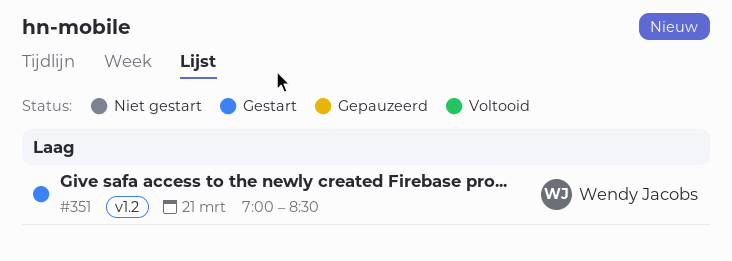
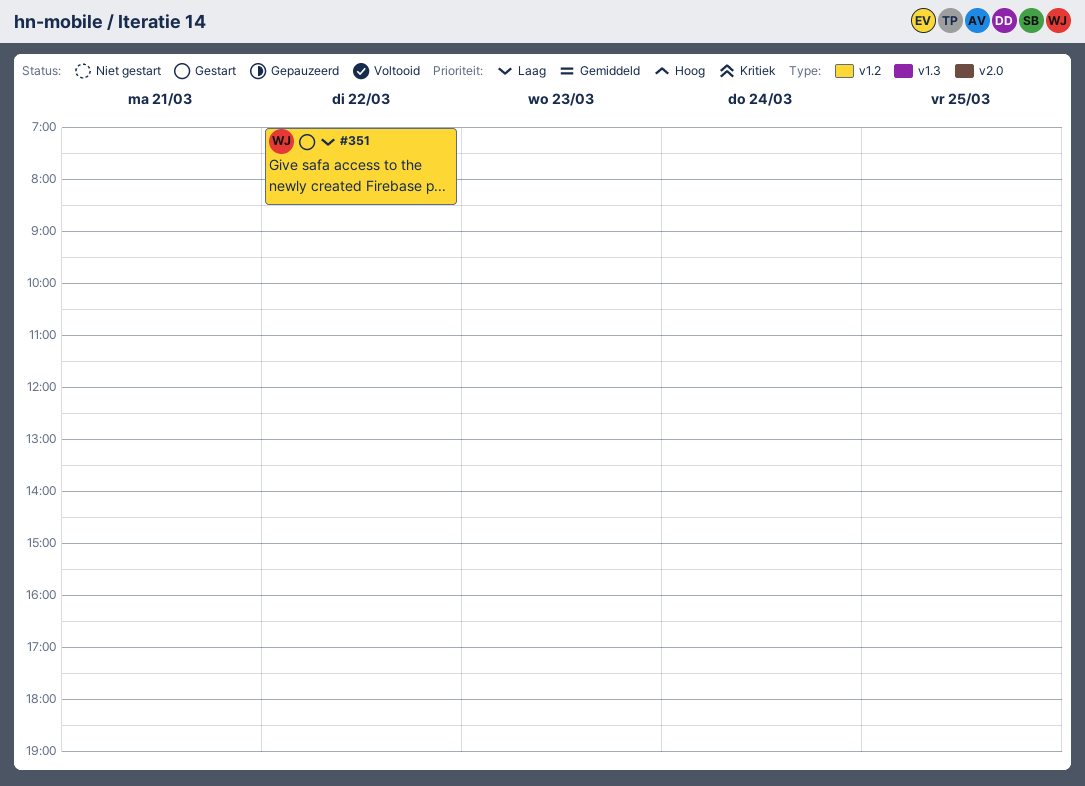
#351, day: Mar 21 -> Mar 22

